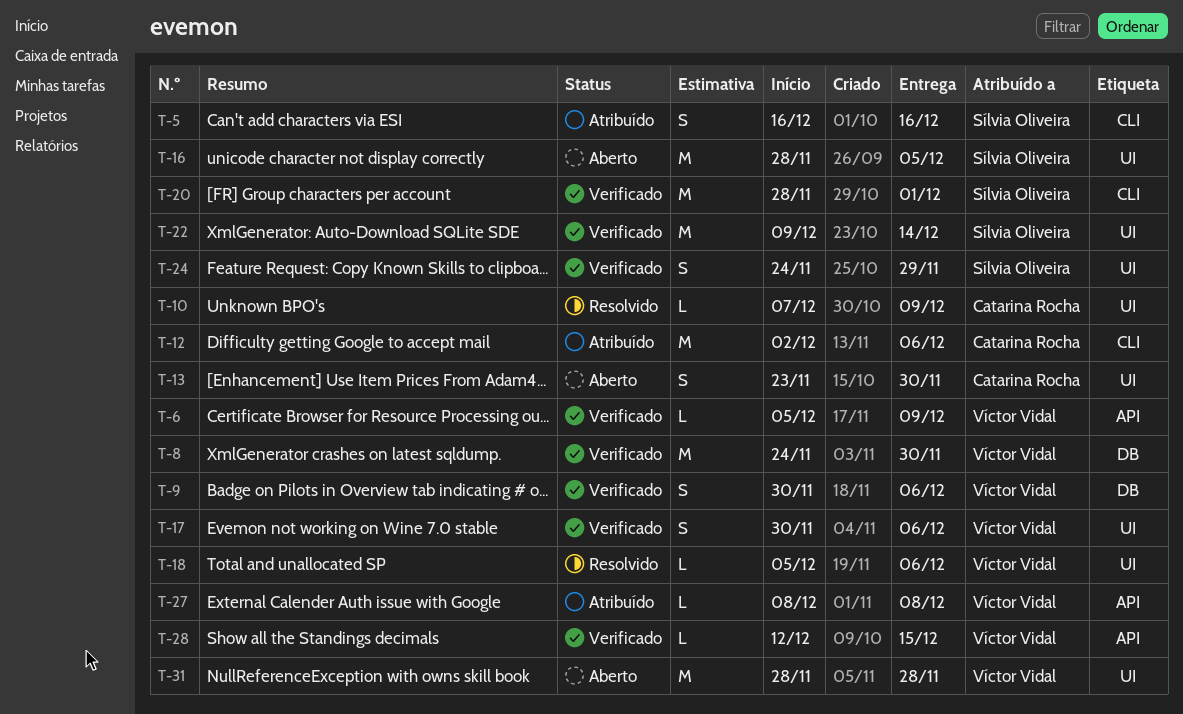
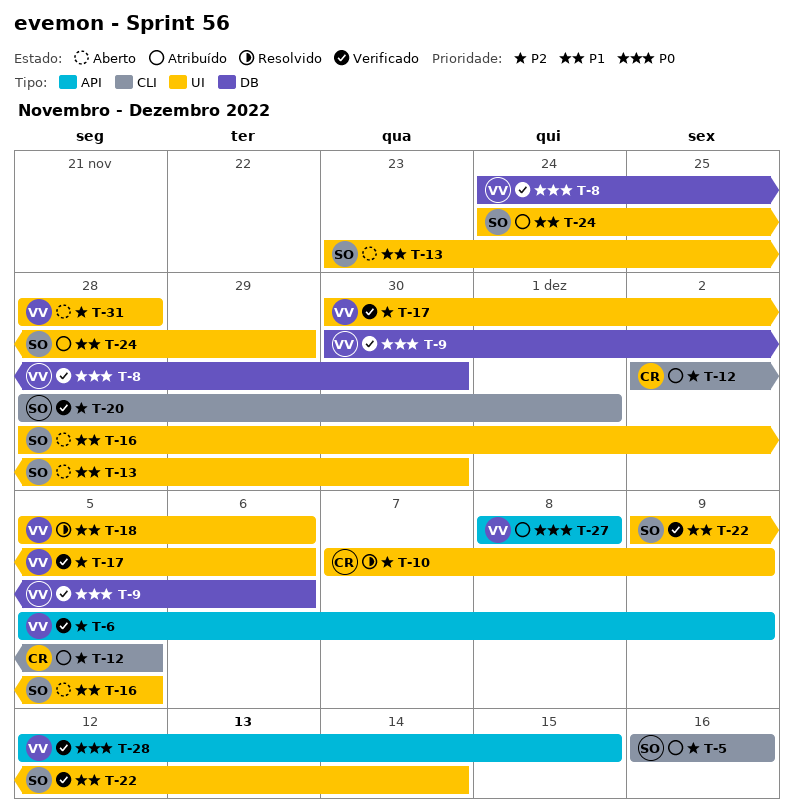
T-12, due: Dec 6 -> Dec 5
T-13, owner: Catarina Rocha -> Sílvia Oliveira
T-24, status: Verificado -> Atribuído

